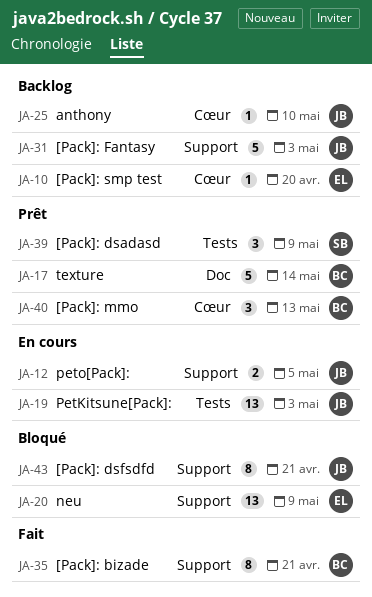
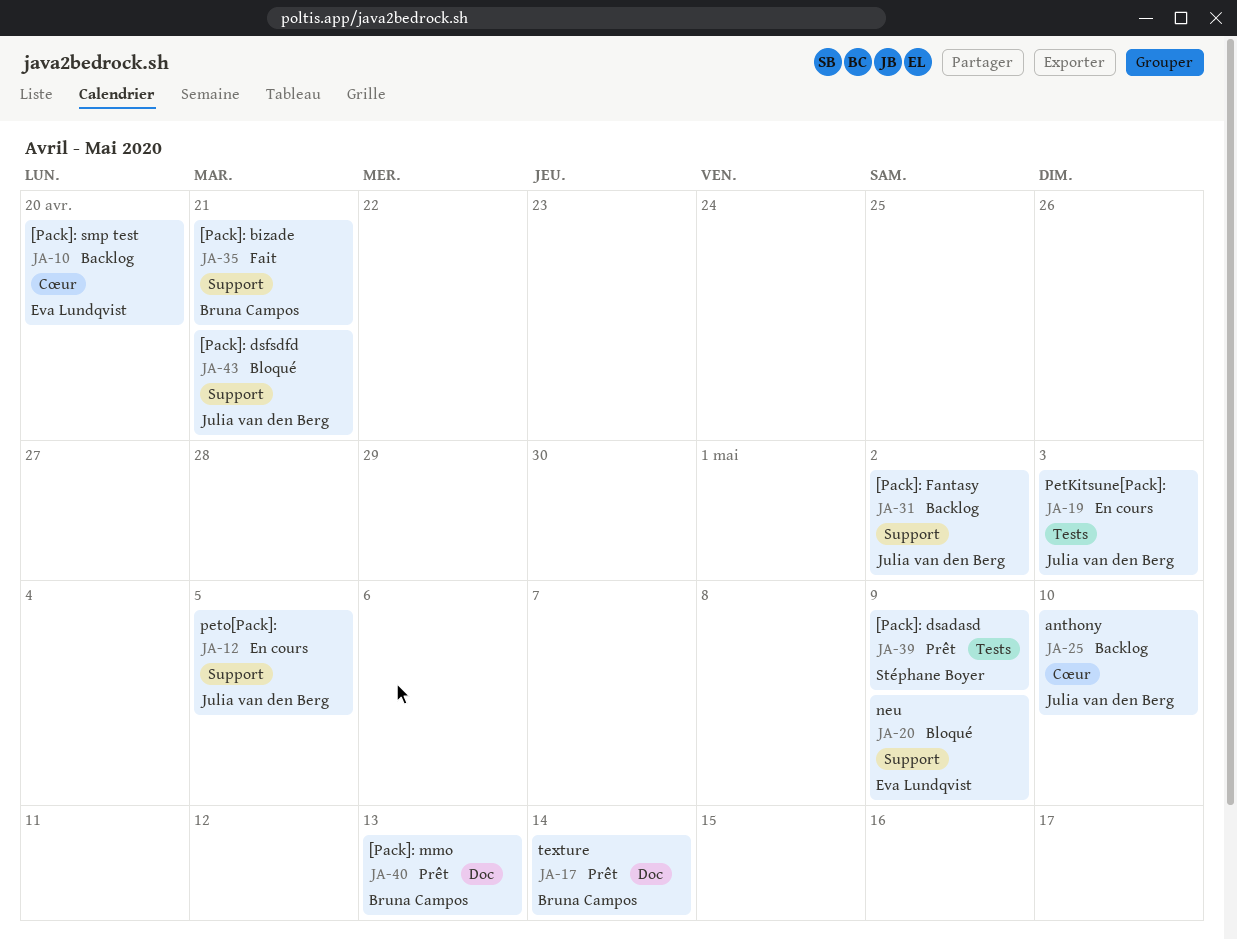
JA-31, due: May 3 -> May 2
JA-40, label: Cœur -> Doc

